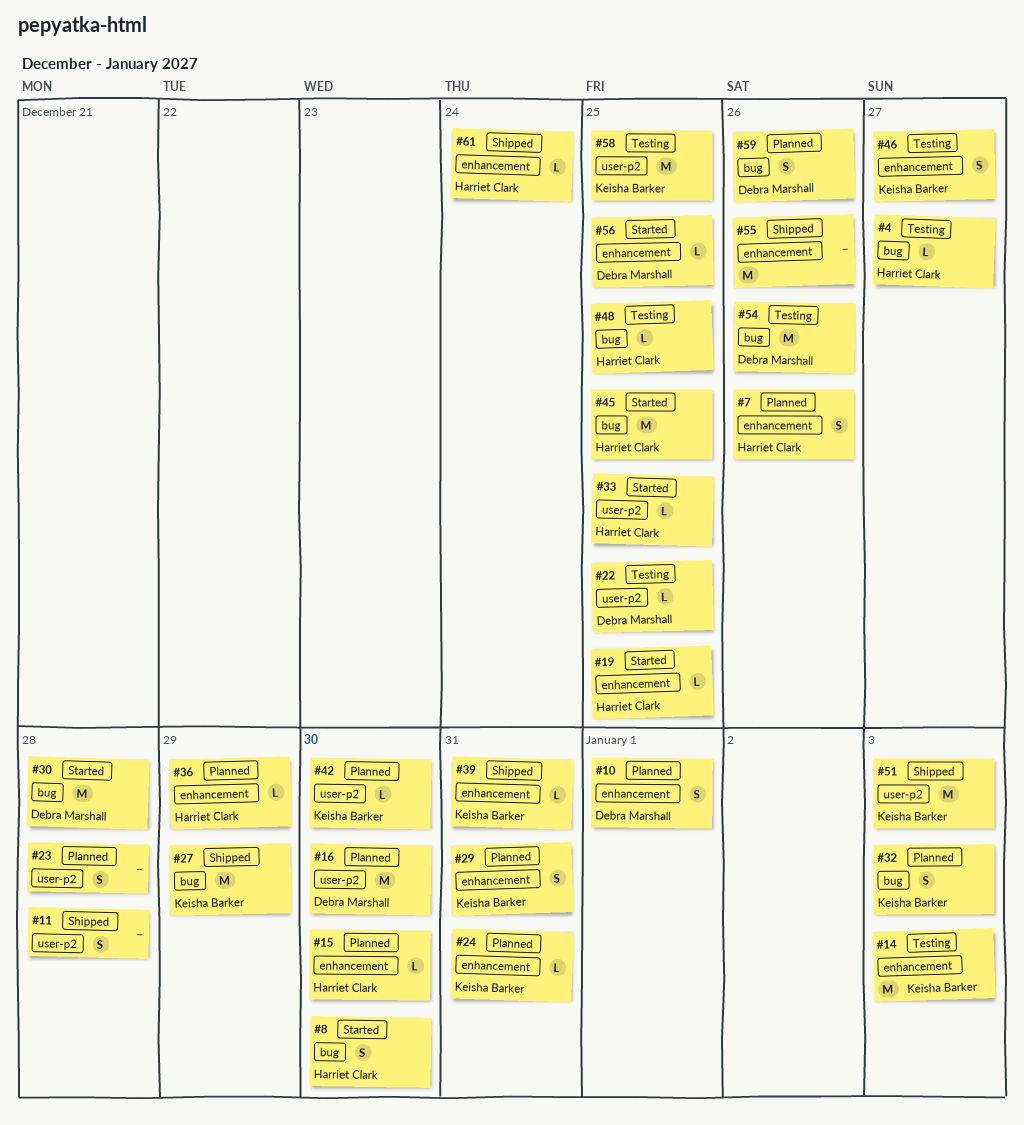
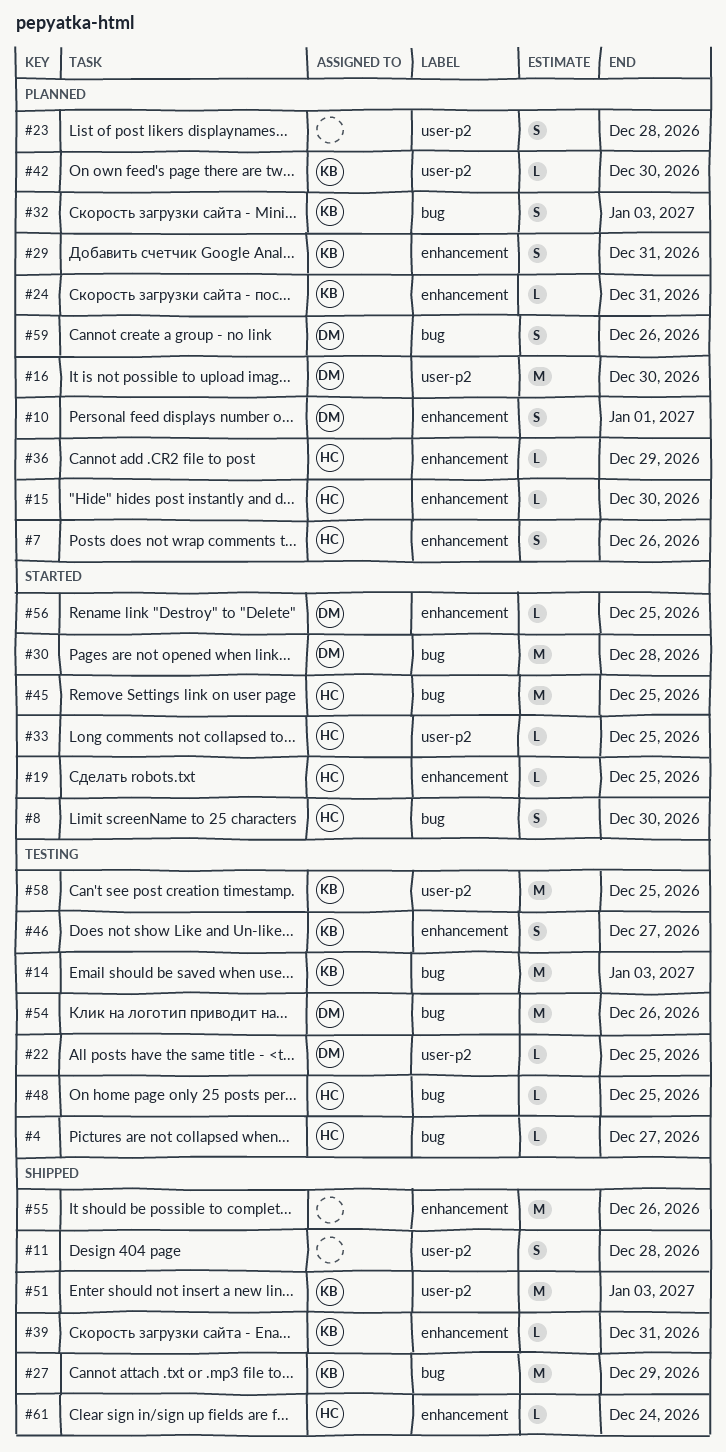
#14, label: enhancement -> bug

